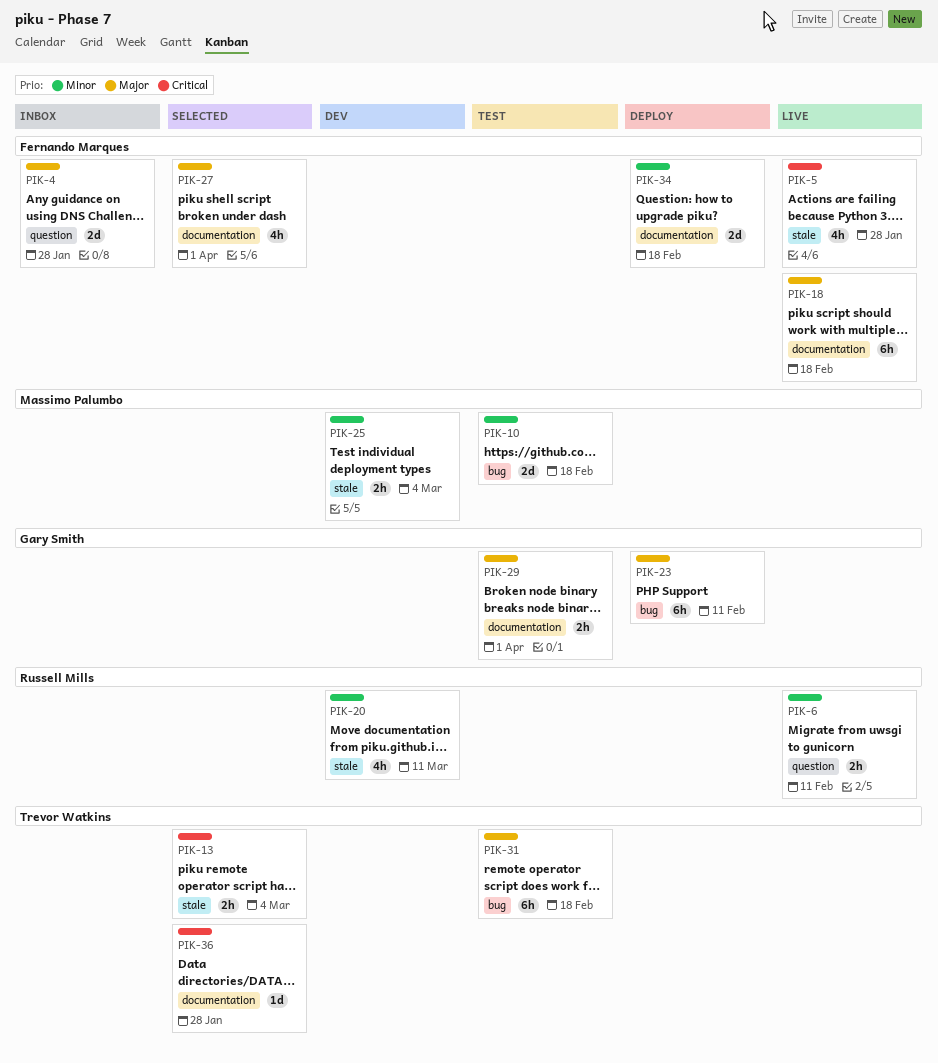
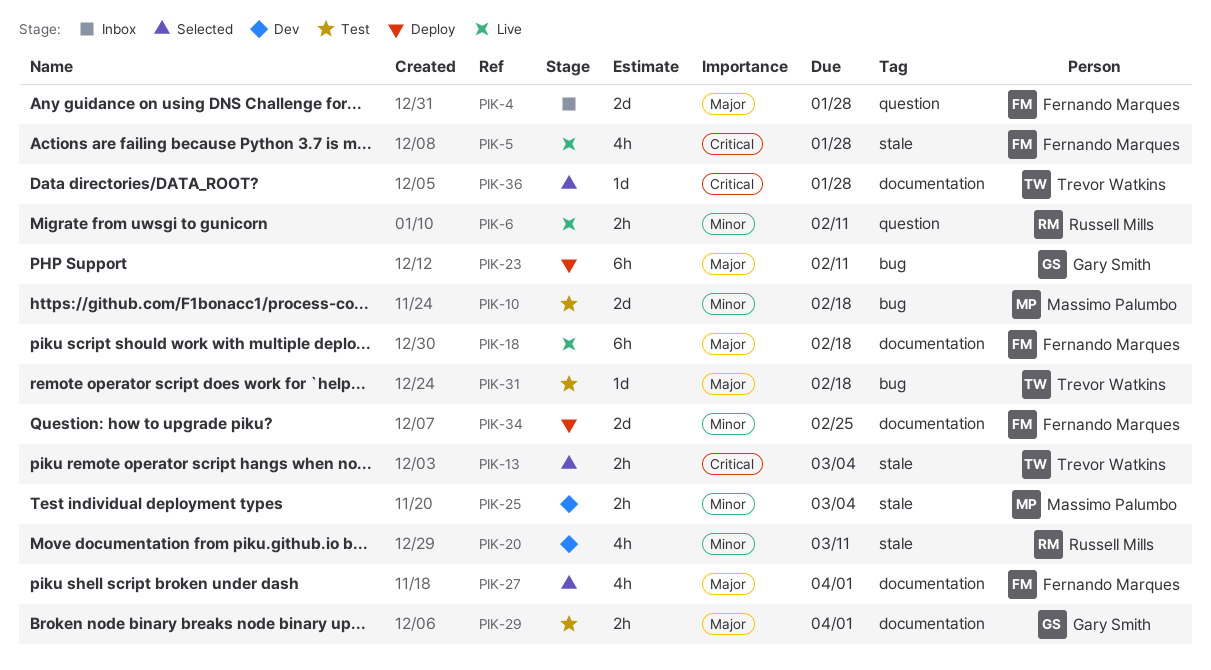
PIK-31, estimate: 6h -> 1d
PIK-34, due: Feb 18 -> Feb 25

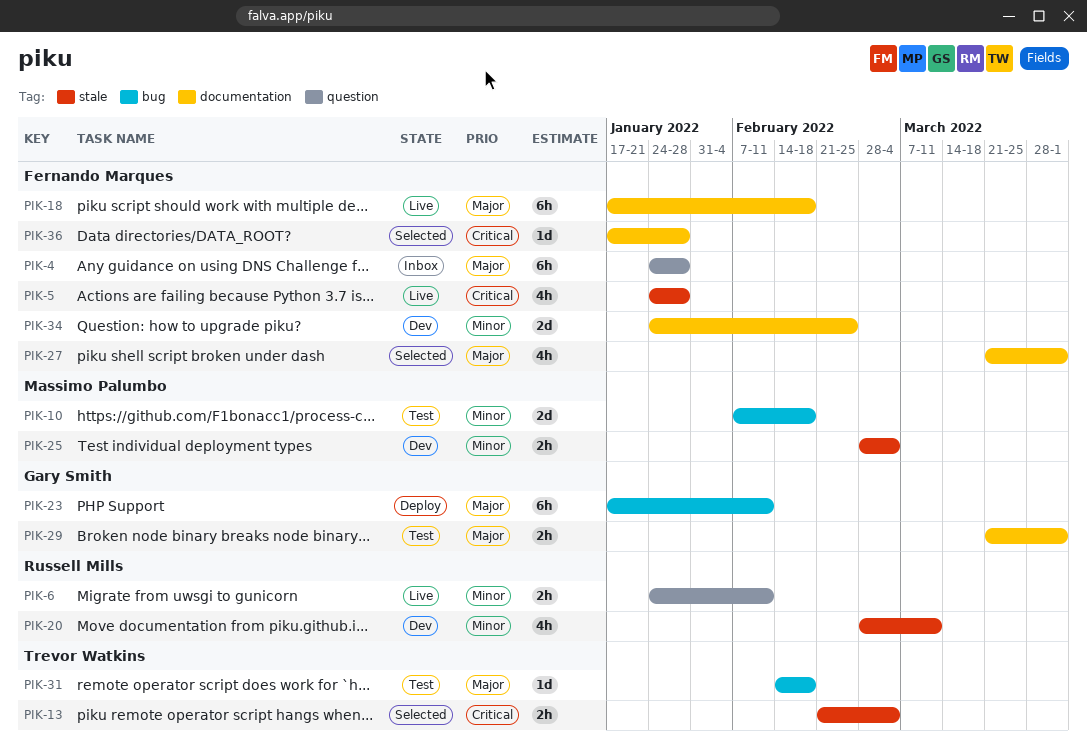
PIK-4, estimate: 2d -> 6h
PIK-34, status: Deploy -> Dev
PIK-36, owner: Trevor Watkins -> Fernando Marques

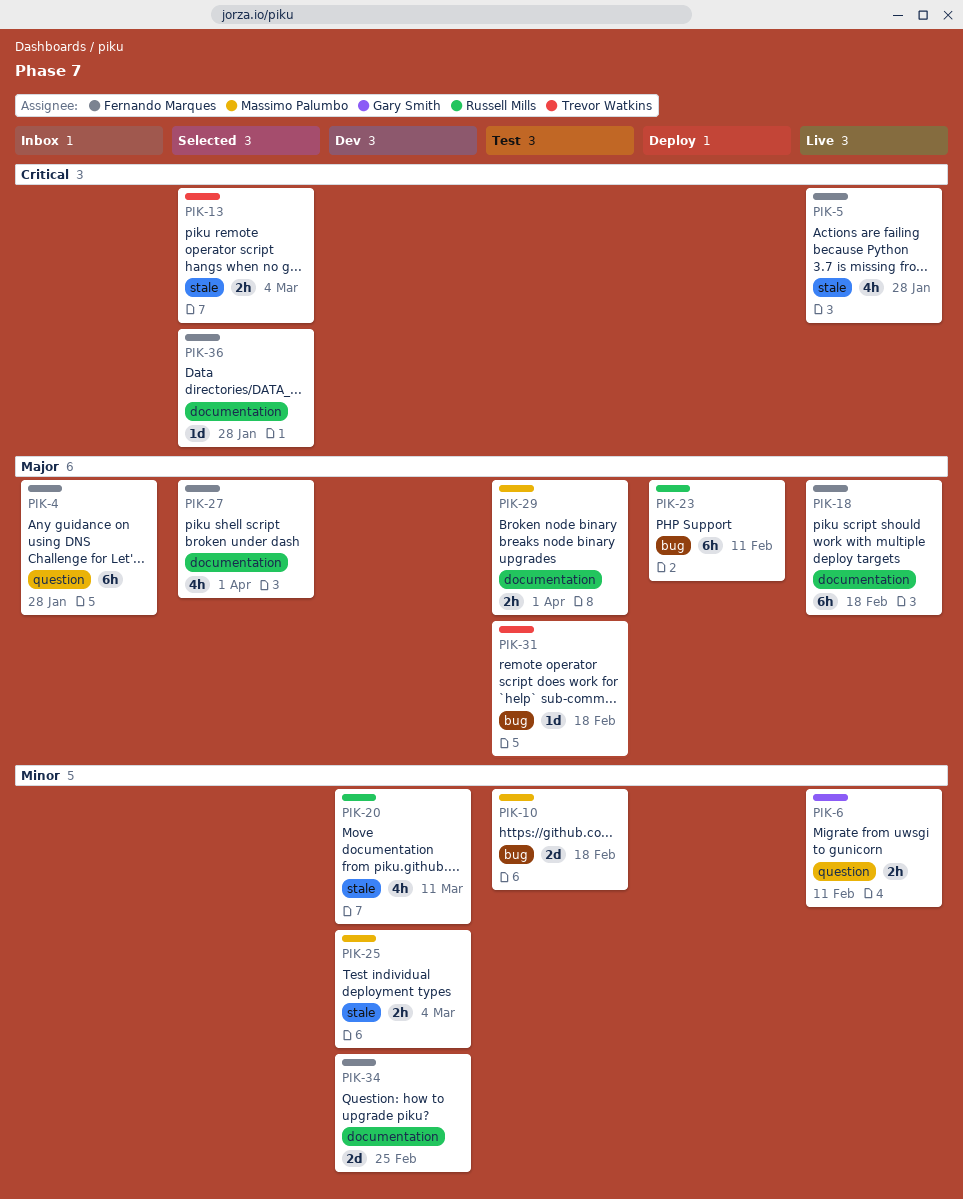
PIK-6, owner: Russell Mills -> Gary Smith
PIK-23, owner: Gary Smith -> Russell Mills
PIK-29, owner: Gary Smith -> Massimo Palumbo

